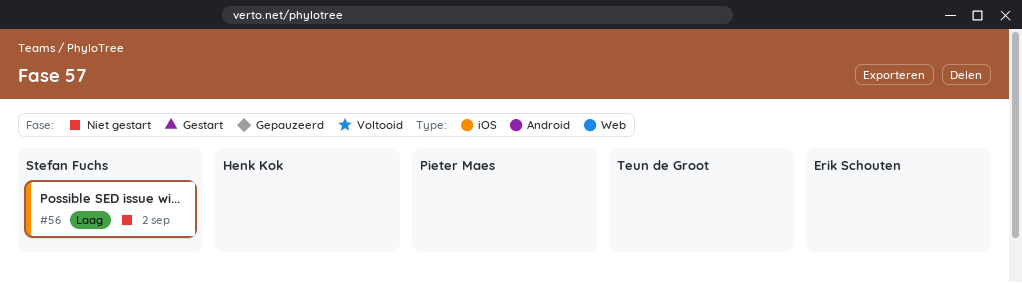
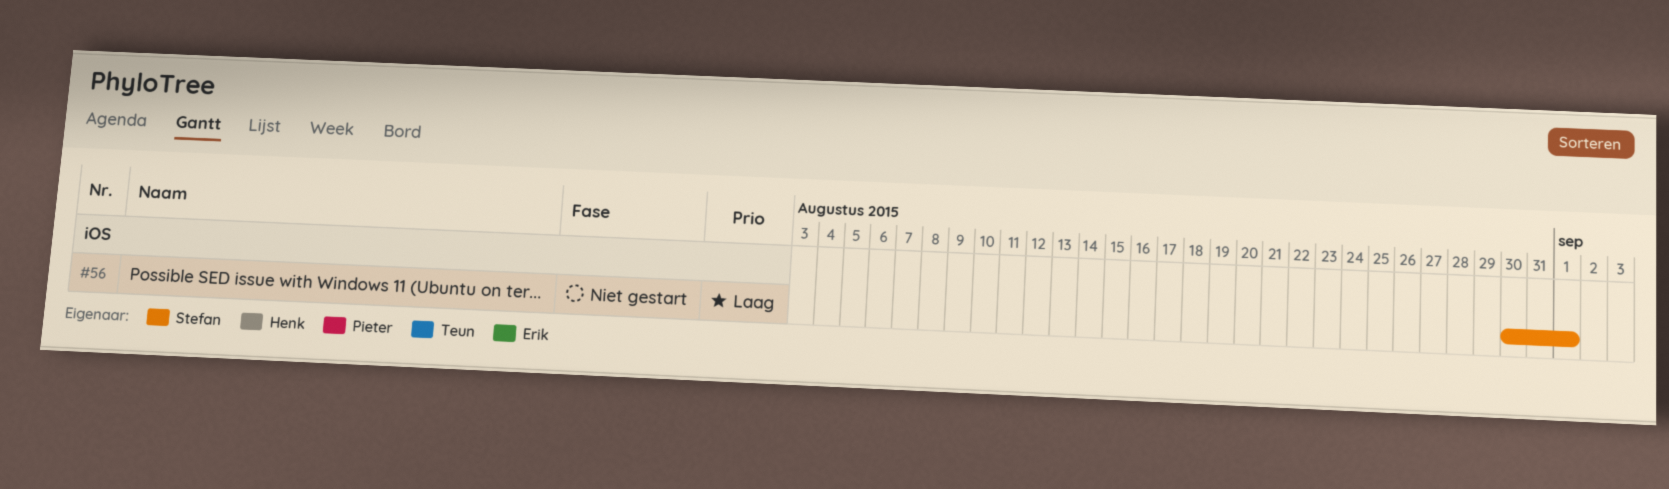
#56, due: Sep 2 -> Sep 1

